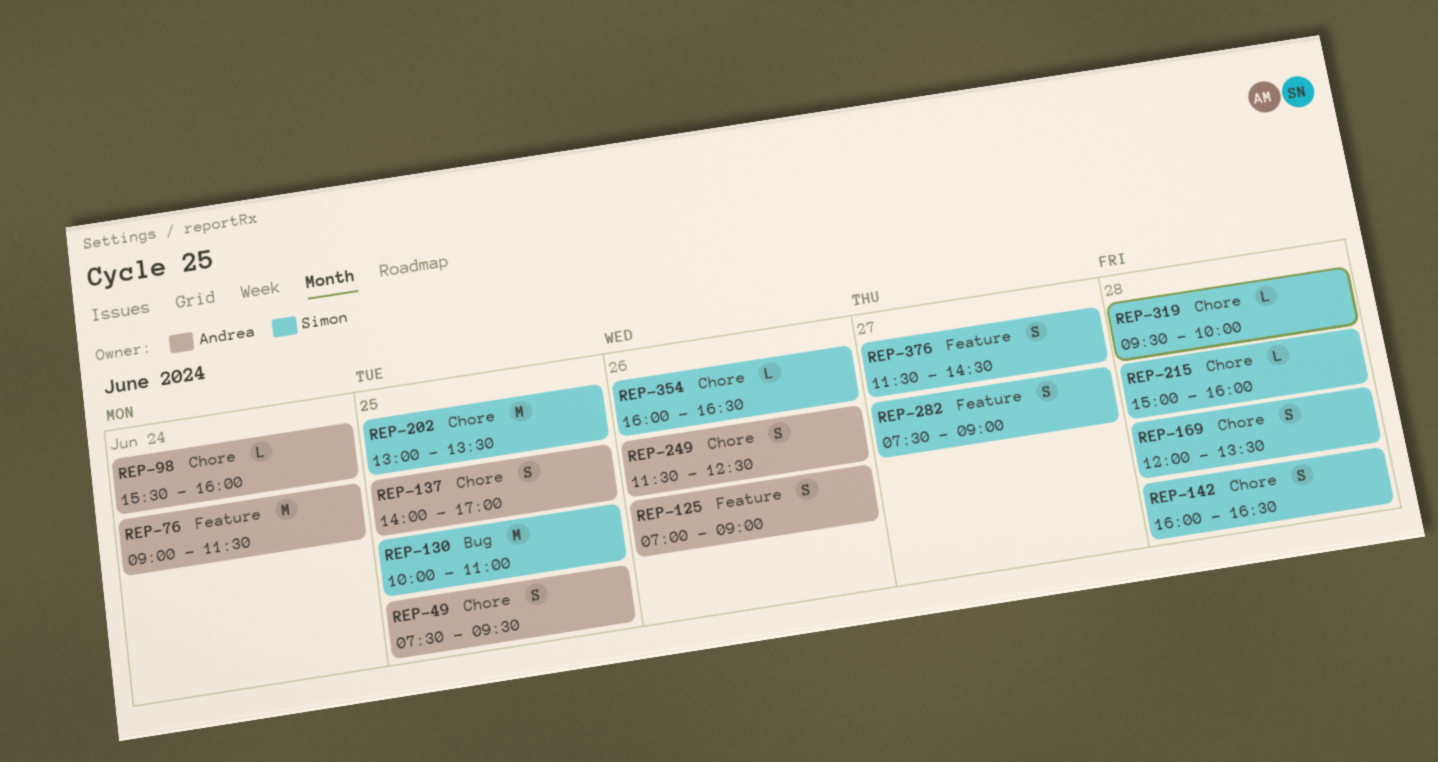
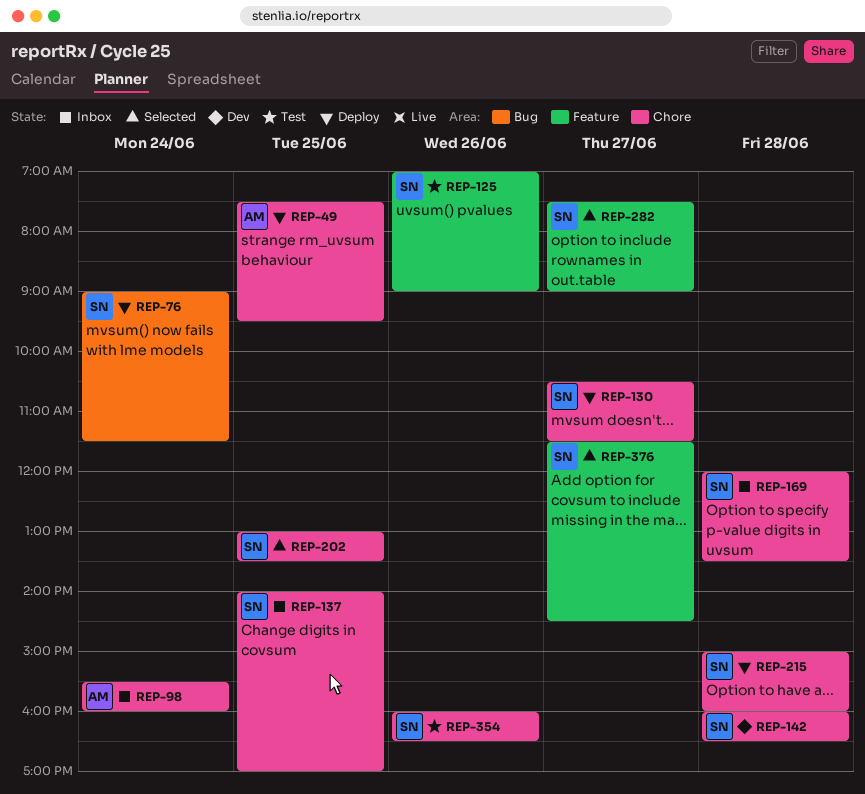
REP-76, owner: Andrea -> Simon
REP-76, label: Feature -> Bug
REP-125, owner: Andrea -> Simon
REP-130, label: Bug -> Chore
REP-130, day: Jun 25 -> Jun 27
REP-130, begins: 10:00 -> 10:30
REP-130, ends: 11:00 -> 11:30
REP-137, owner: Andrea -> Simon
REP-249: present -> none
REP-319: present -> none

